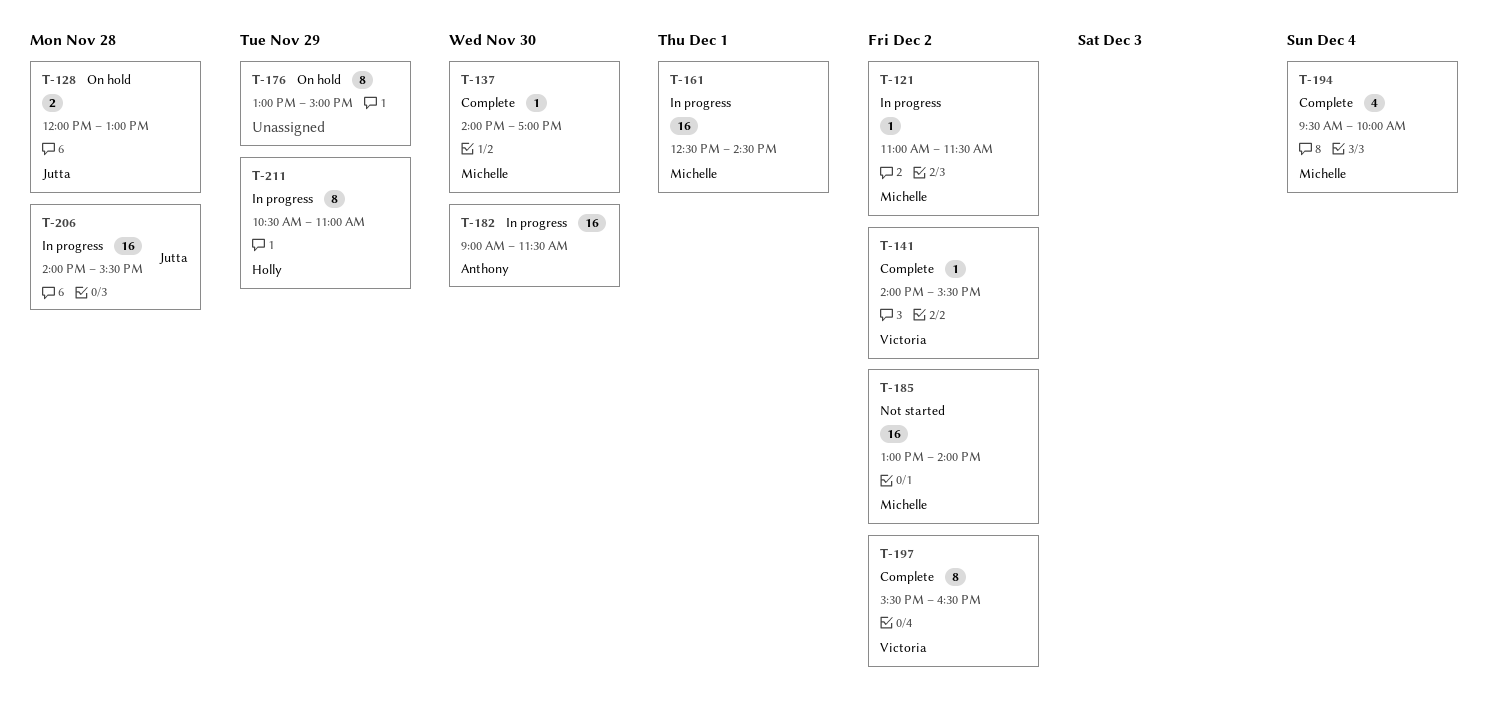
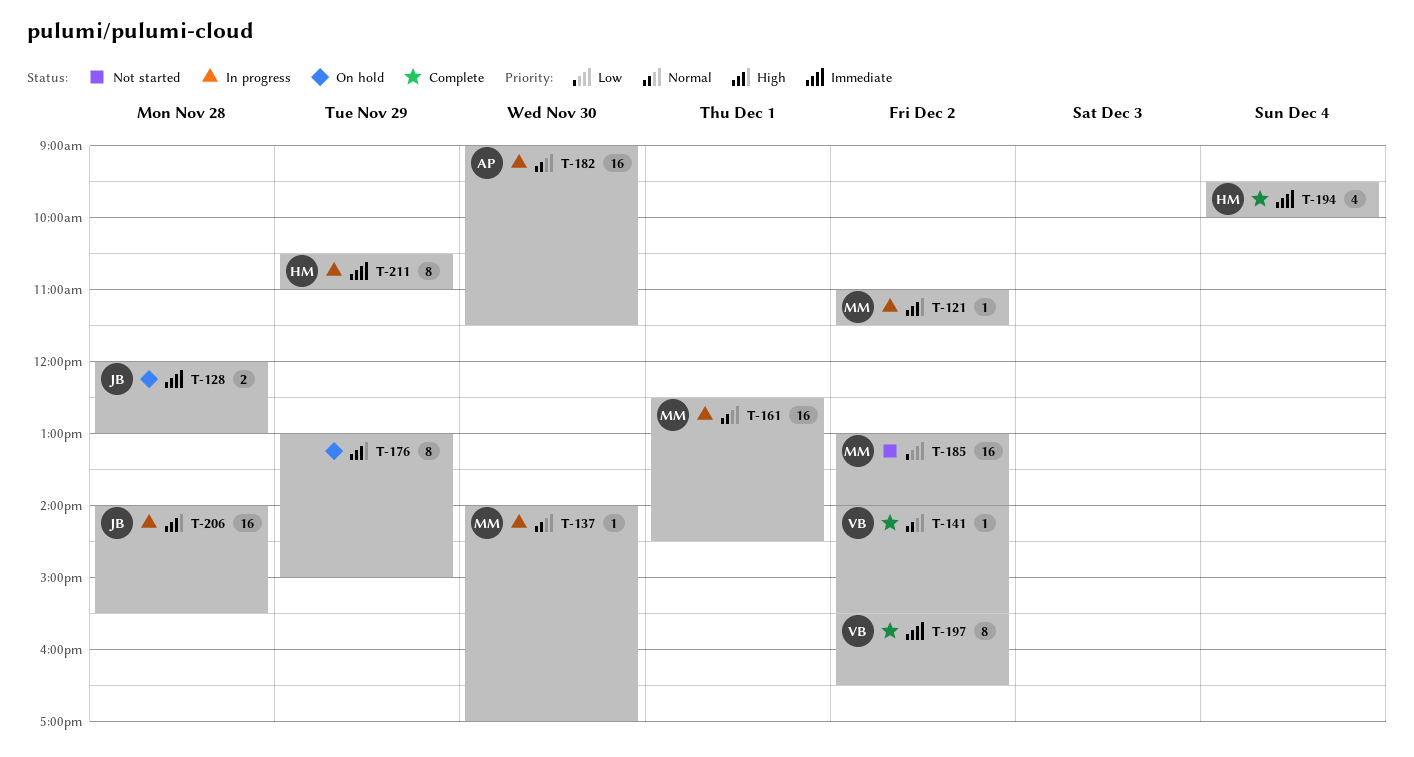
T-137, status: Complete -> In progress
T-194, owner: Michelle -> Holly

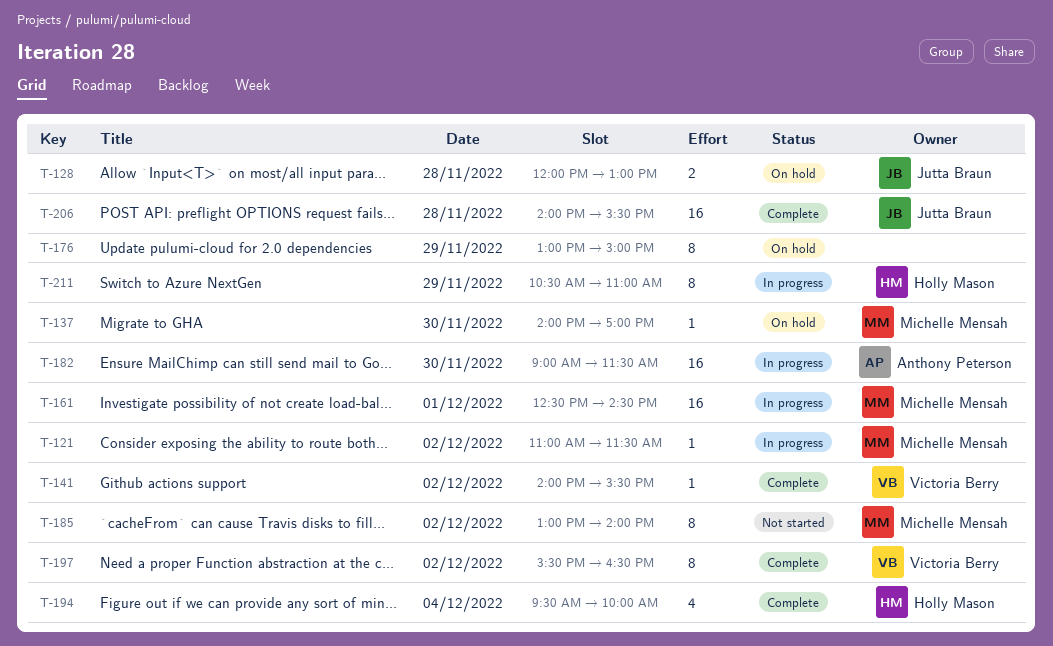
T-137, status: In progress -> On hold
T-185, estimate: 16 -> 8
T-206, status: In progress -> Complete

